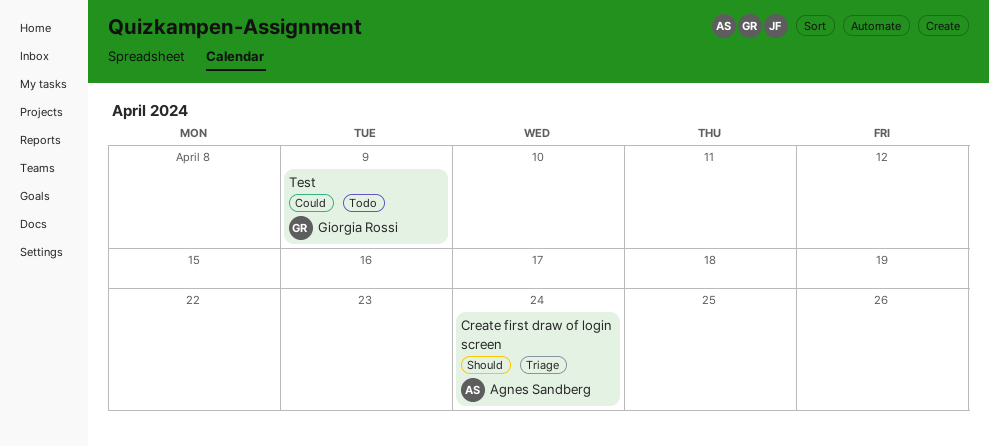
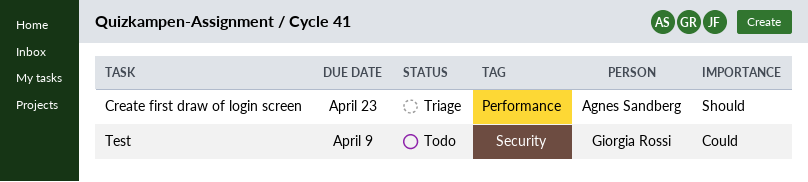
Create first draw of login screen, due: Apr 24 -> Apr 23

